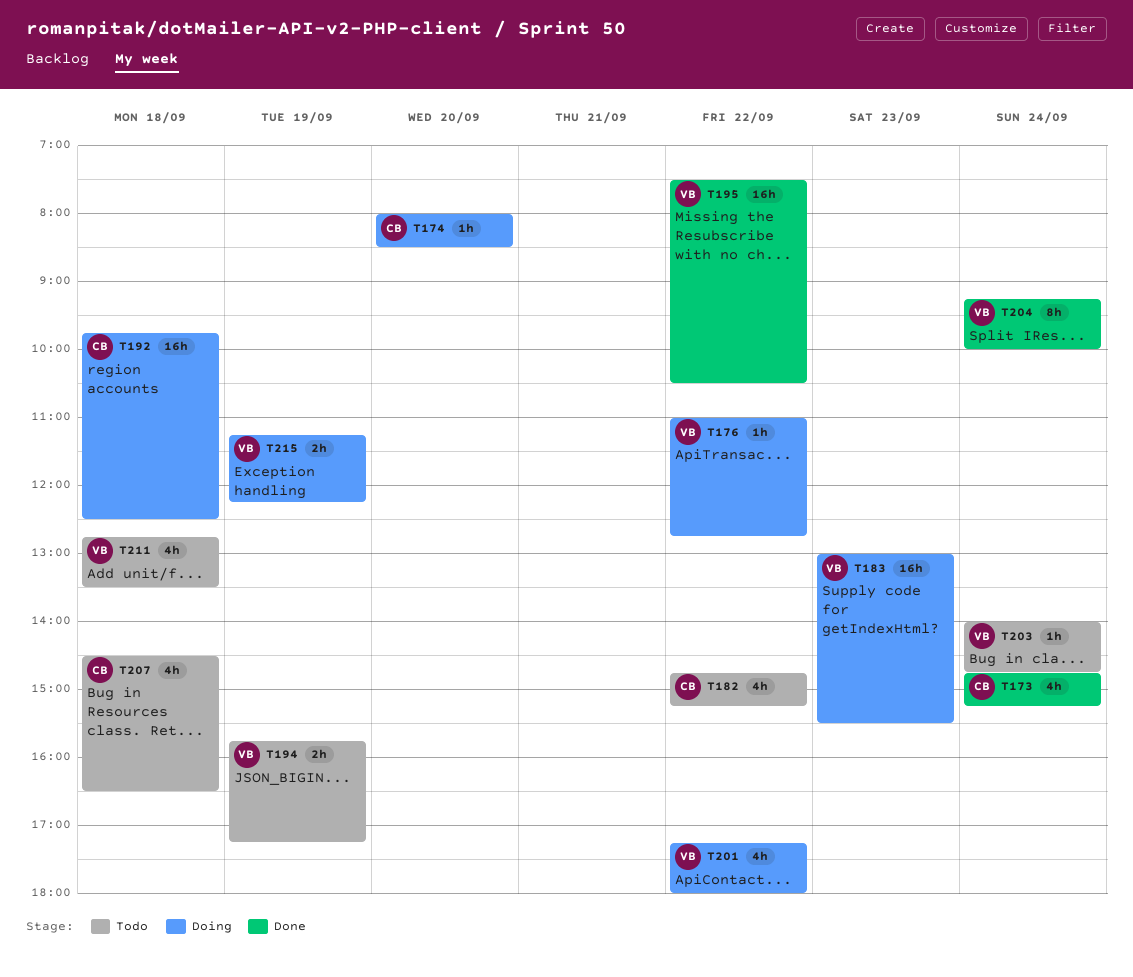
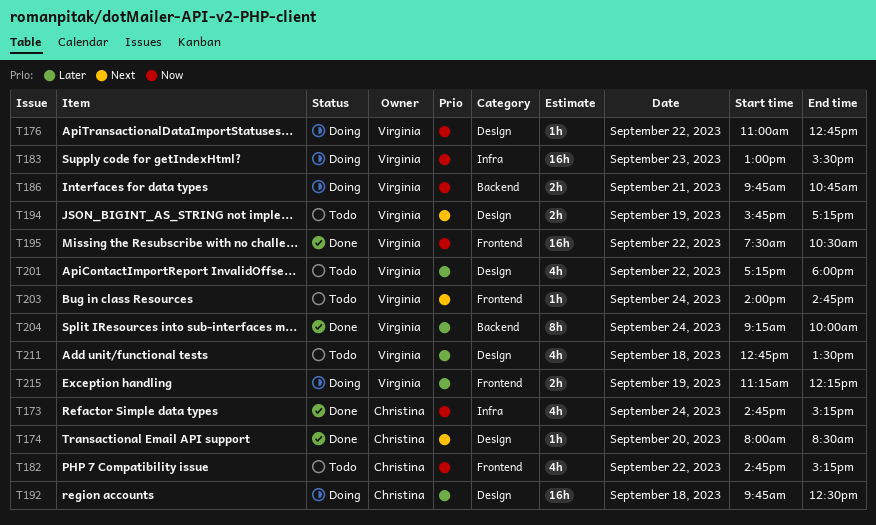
T174, status: Doing -> Done
T186: none -> present
T201, status: Doing -> Todo
T207: present -> none

